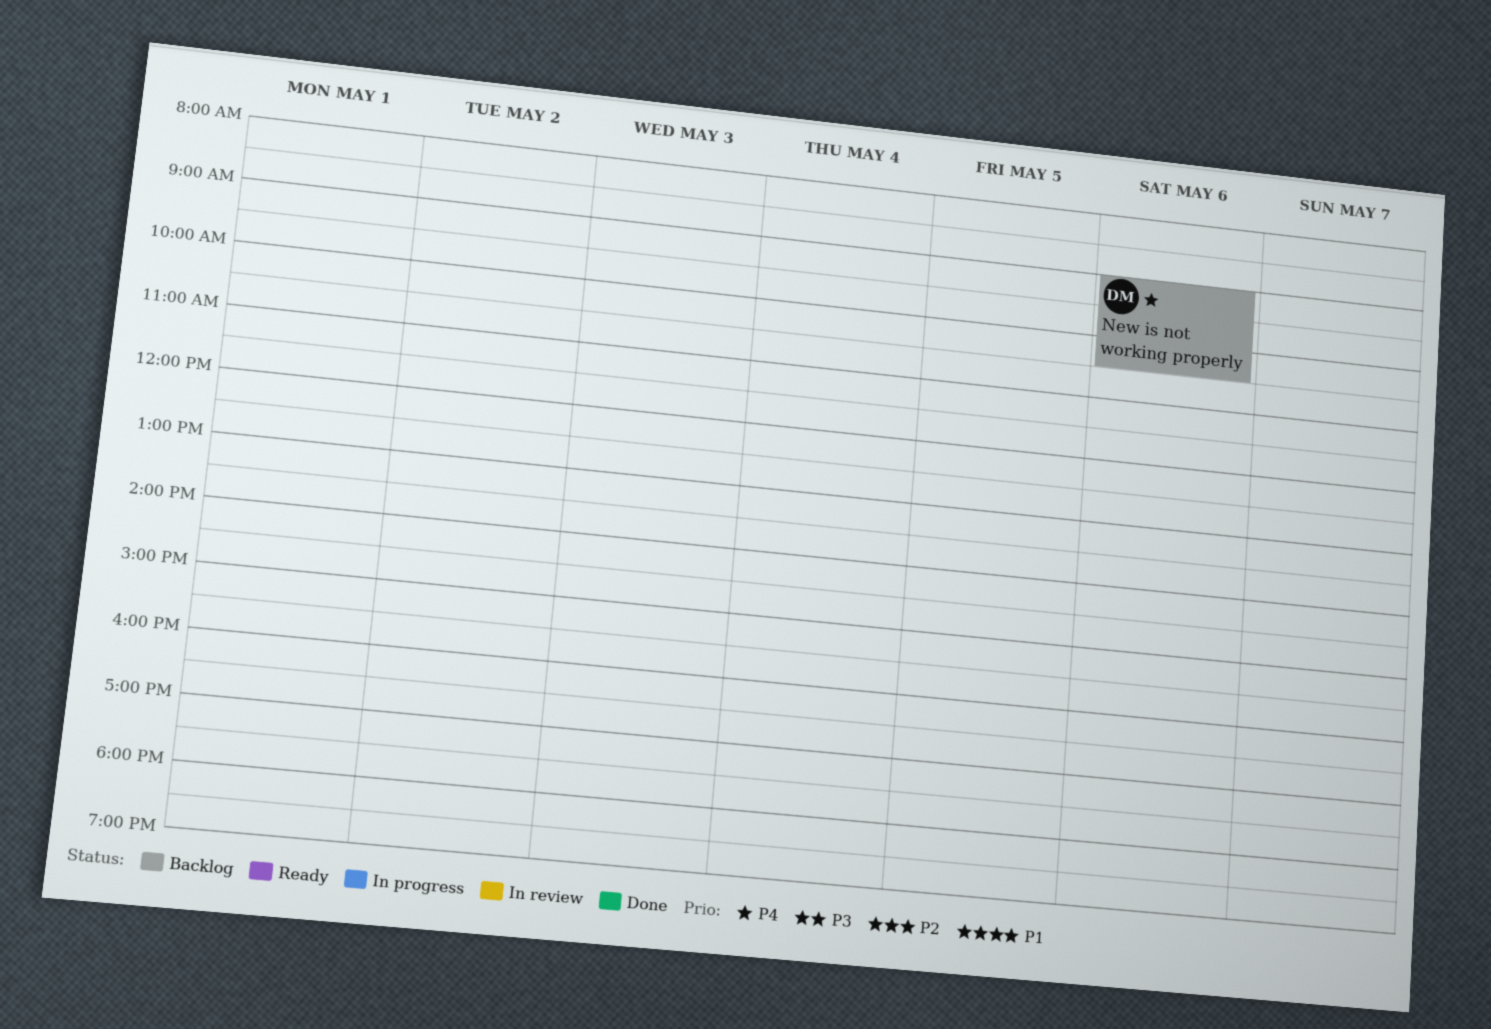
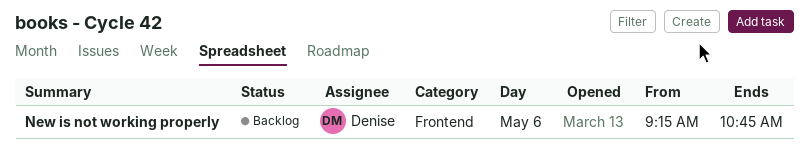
New is not working properly, begins: 09:00 -> 09:15
New is not working properly, ends: 10:30 -> 10:45

